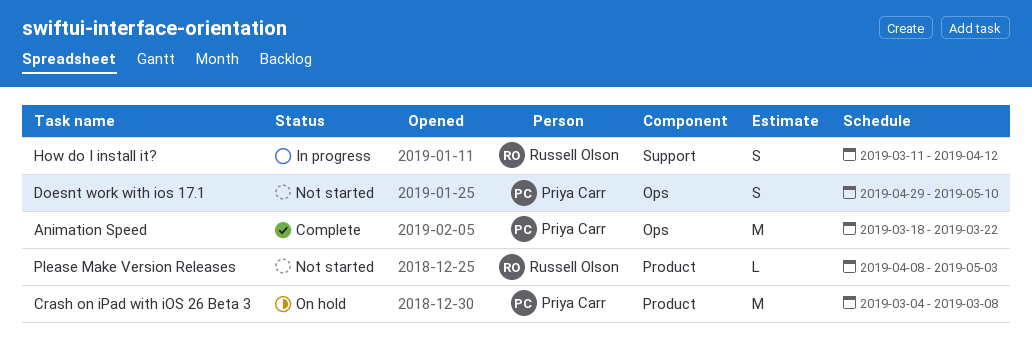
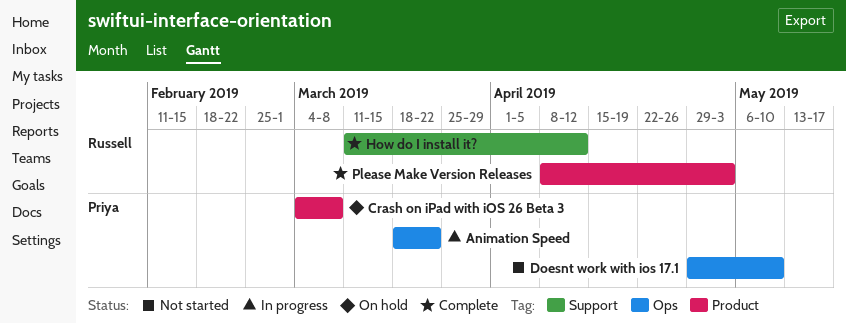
Animation Speed, status: Complete -> In progress
How do I install it?, status: In progress -> Complete
Please Make Version Releases, status: Not started -> Complete

